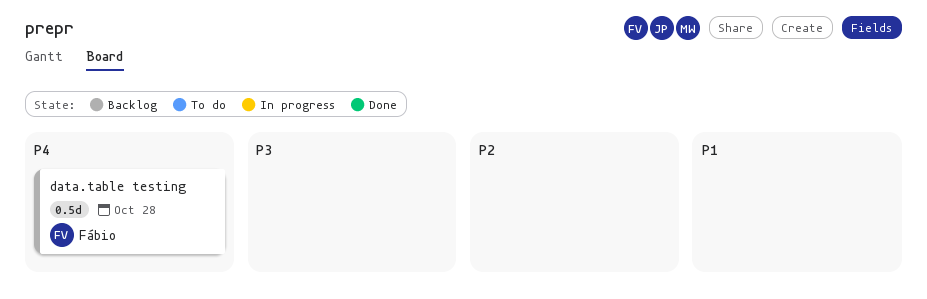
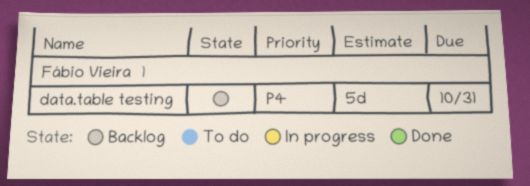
data.table testing, estimate: 0.5d -> 5d
data.table testing, due: Oct 28 -> Oct 31

